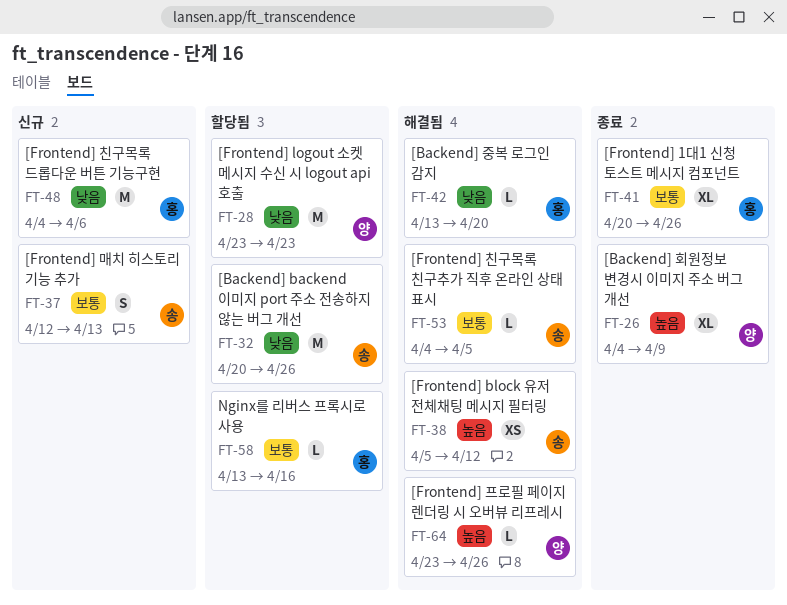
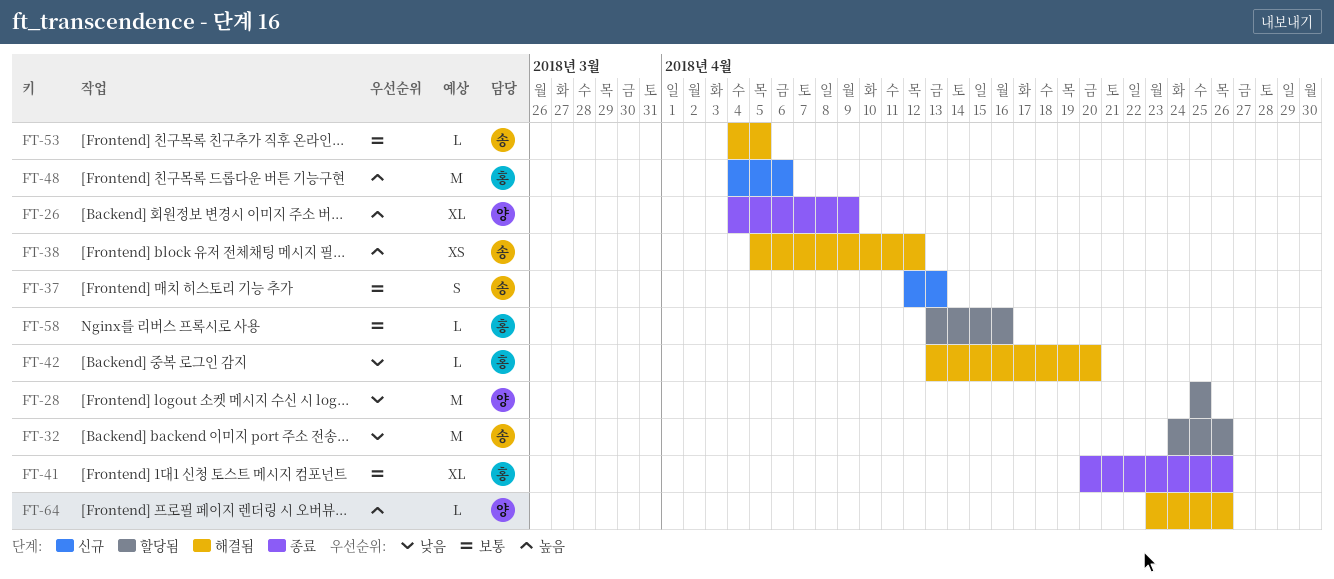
FT-28, start: Apr 23 -> Apr 25
FT-28, due: Apr 23 -> Apr 25
FT-32, start: Apr 20 -> Apr 24
FT-48, priority: 낮음 -> 높음

